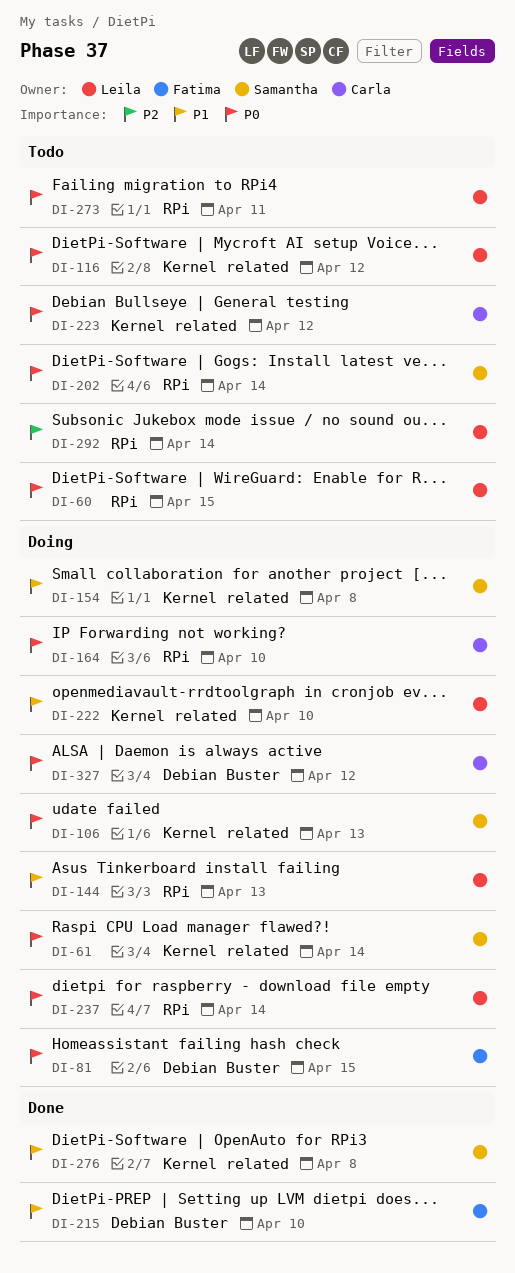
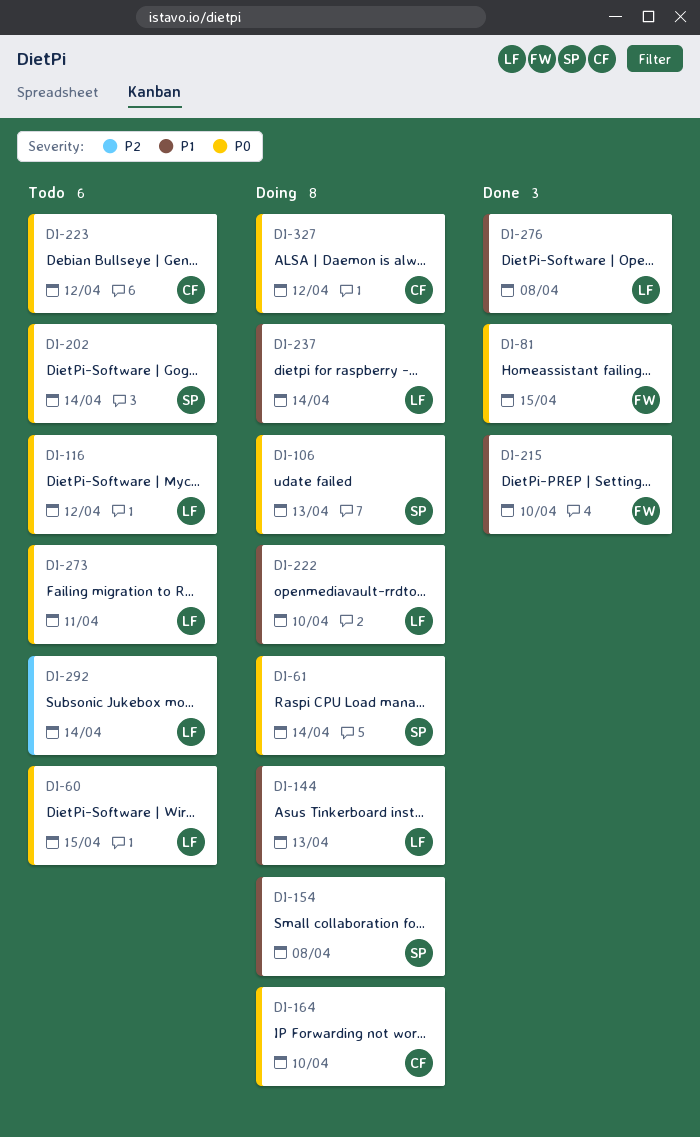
DI-81, status: Doing -> Done
DI-237, priority: P0 -> P1
DI-276, owner: Samantha -> Leila

